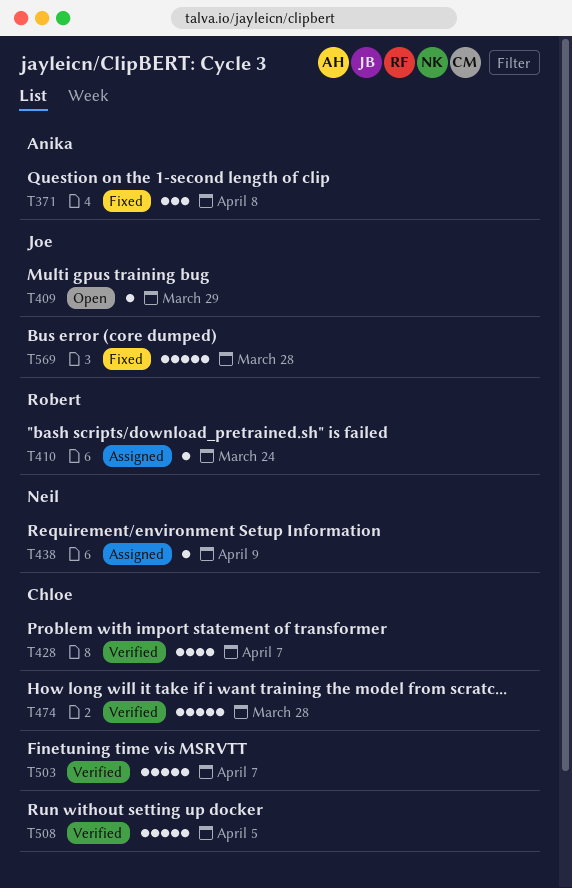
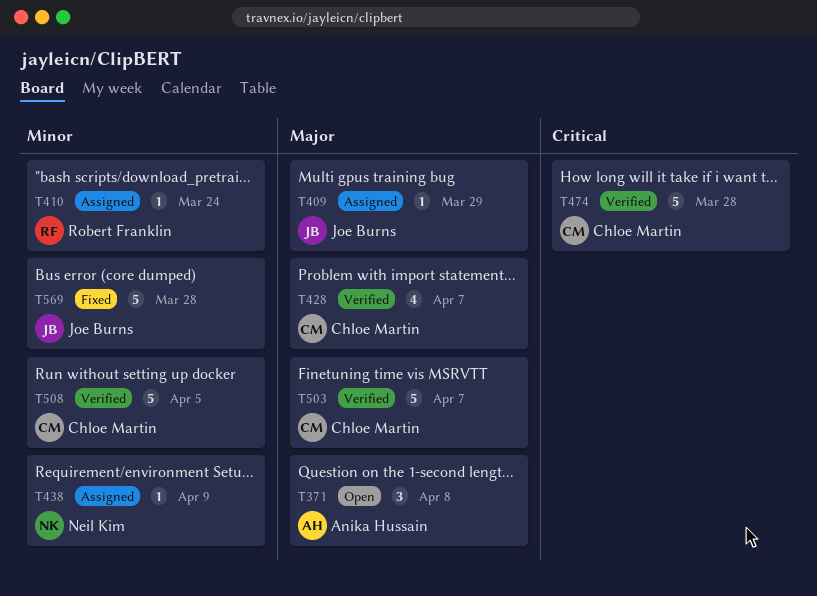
T371, status: Fixed -> Open
T409, status: Open -> Assigned

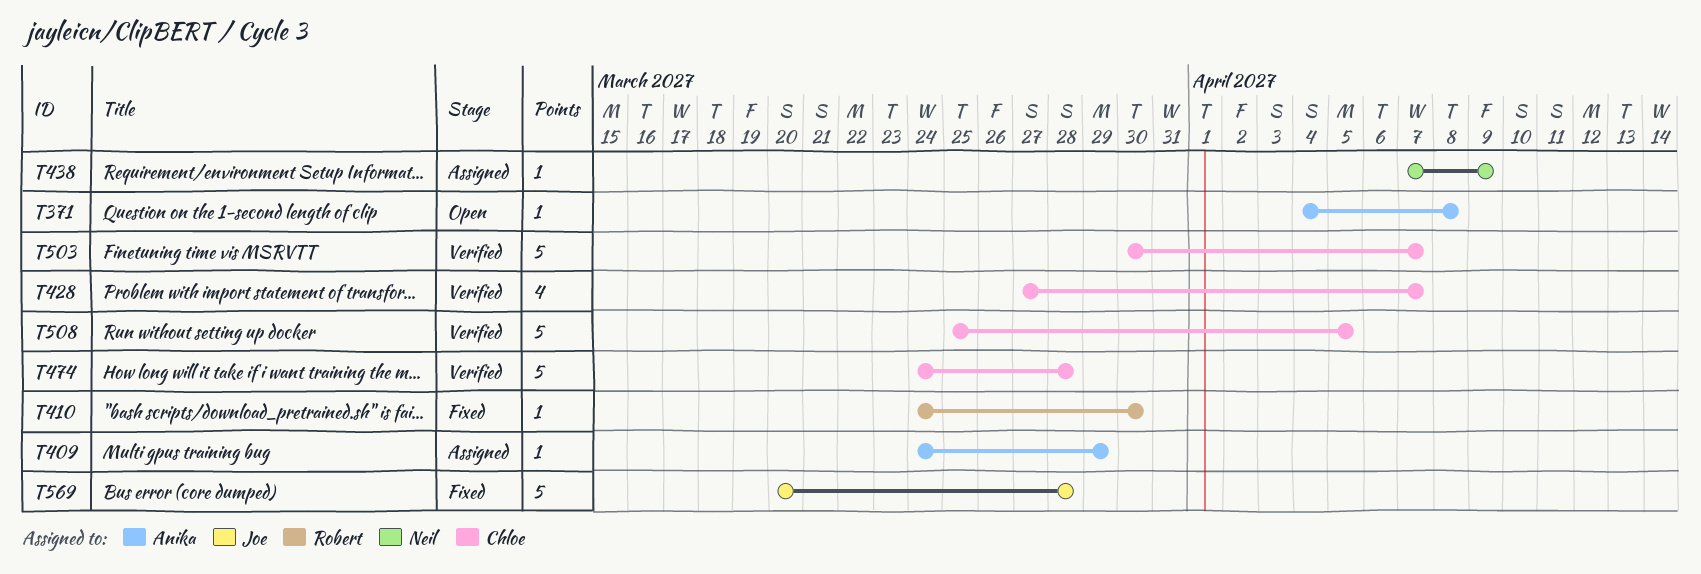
T371, estimate: 3 -> 1
T409, owner: Joe Burns -> Anika Hussain
T410, status: Assigned -> Fixed
T410, due: Mar 24 -> Mar 30

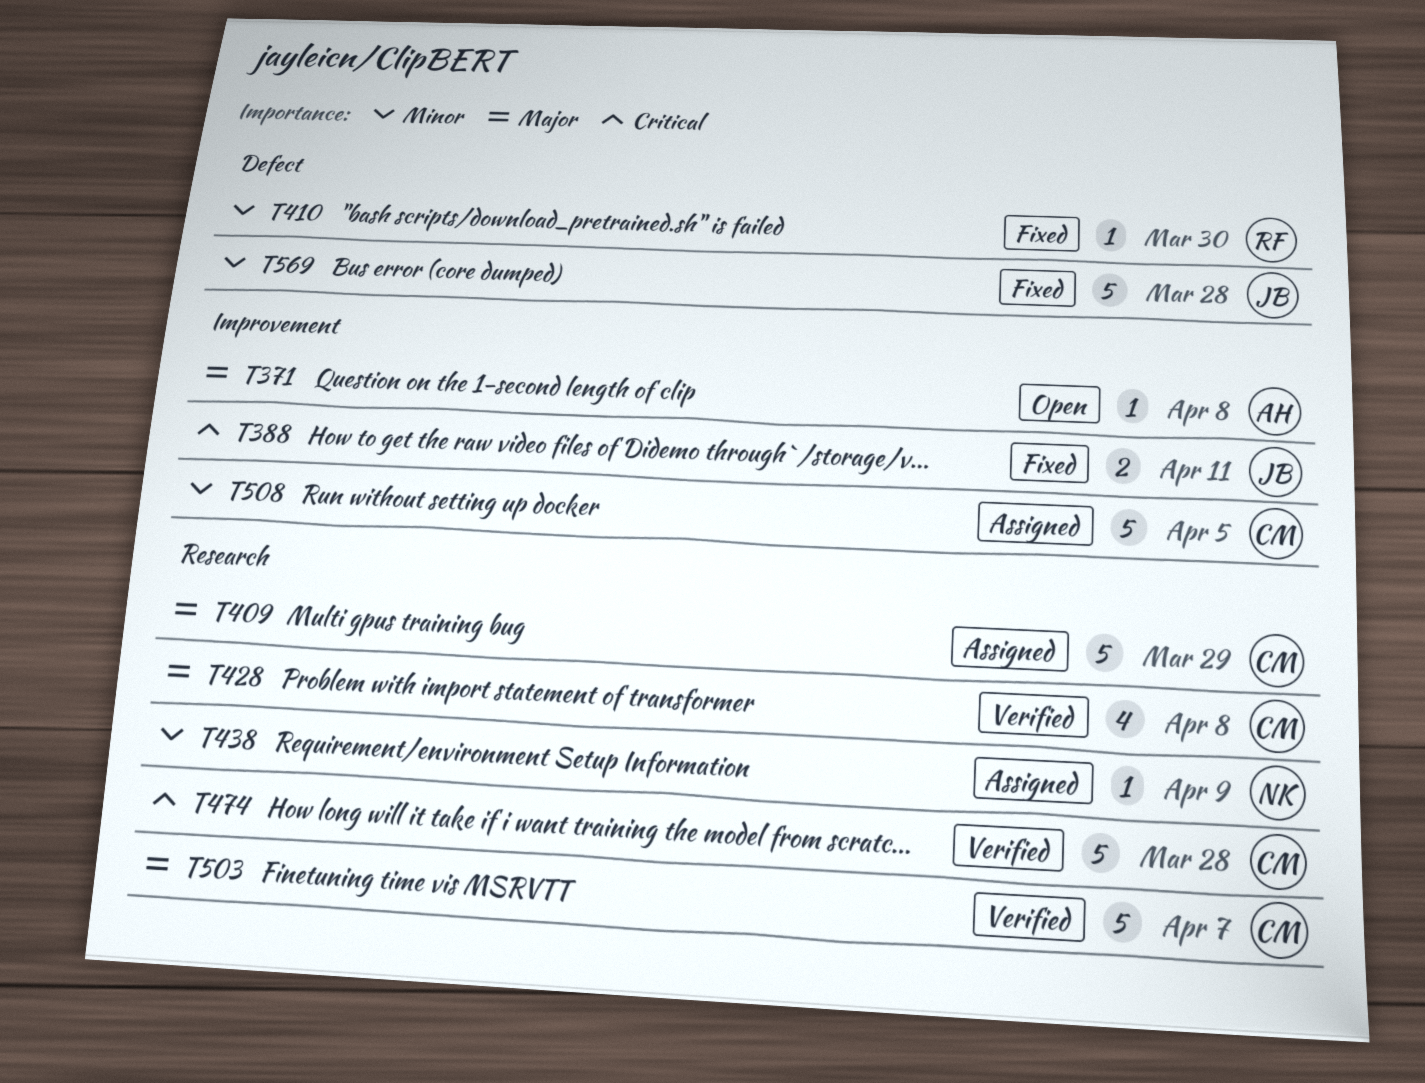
T388: none -> present
T409, owner: Anika -> Chloe
T409, estimate: 1 -> 5
T428, due: Apr 7 -> Apr 8
T508, status: Verified -> Assigned

